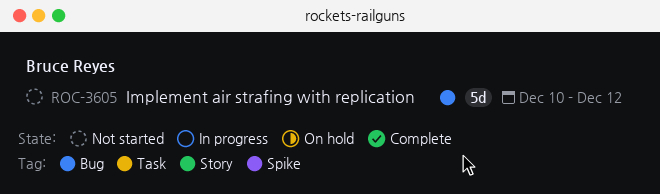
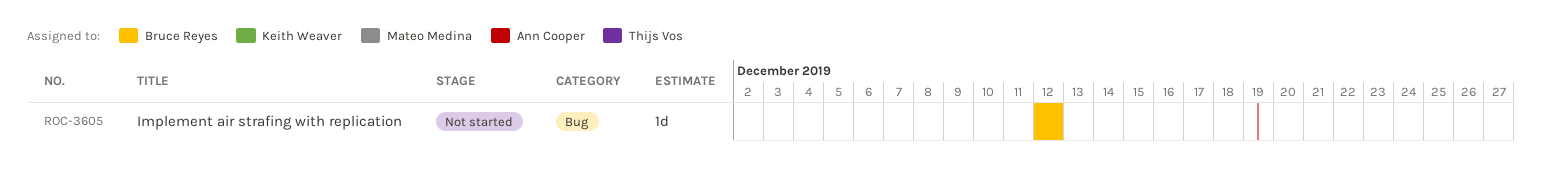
ROC-3605, estimate: 5d -> 1d
ROC-3605, start: Dec 10 -> Dec 12

